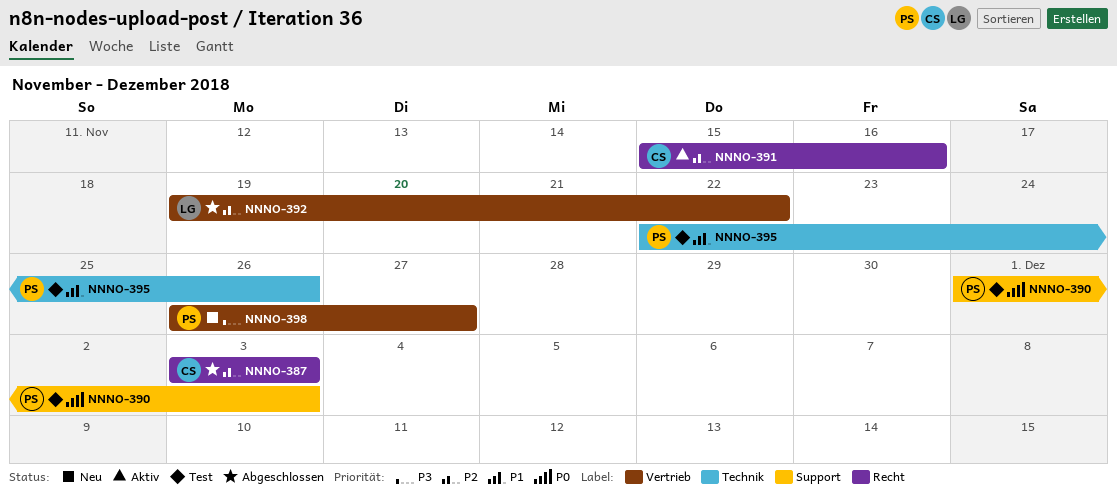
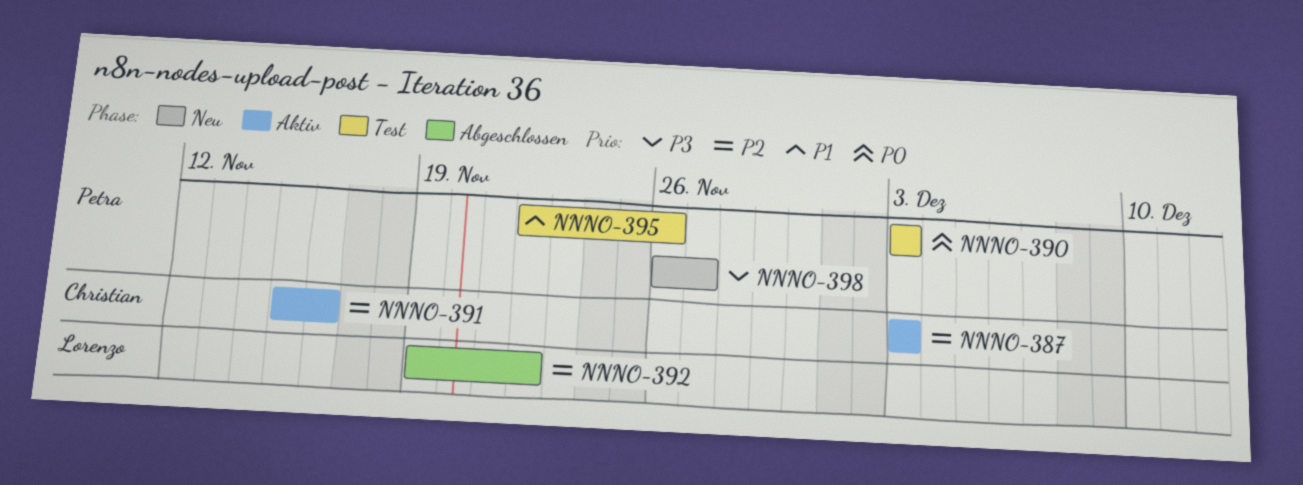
NNNO-387, status: Abgeschlossen -> Aktiv
NNNO-390, start: Dec 1 -> Dec 3

